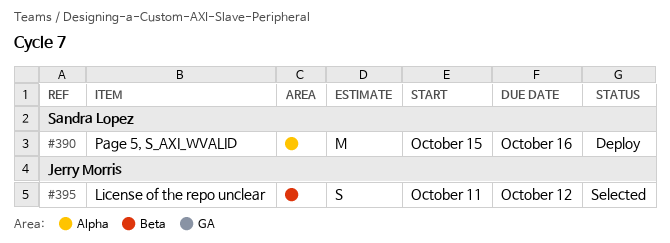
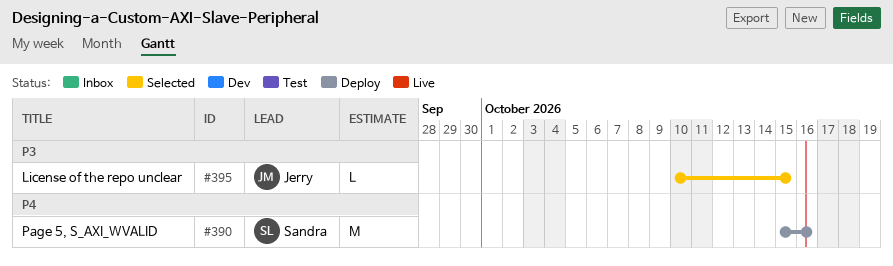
#395, estimate: S -> L
#395, start: Oct 11 -> Oct 10
#395, due: Oct 12 -> Oct 15

